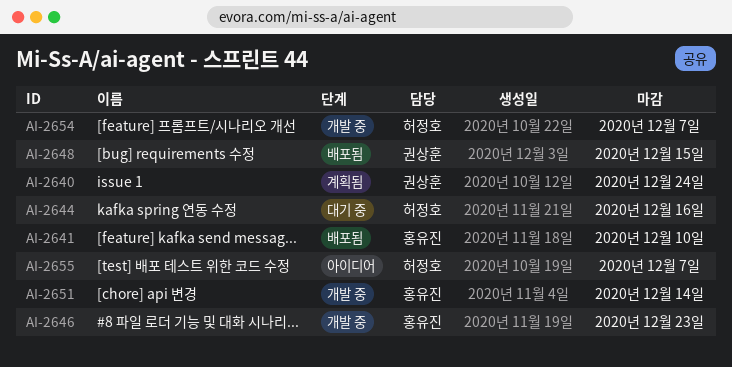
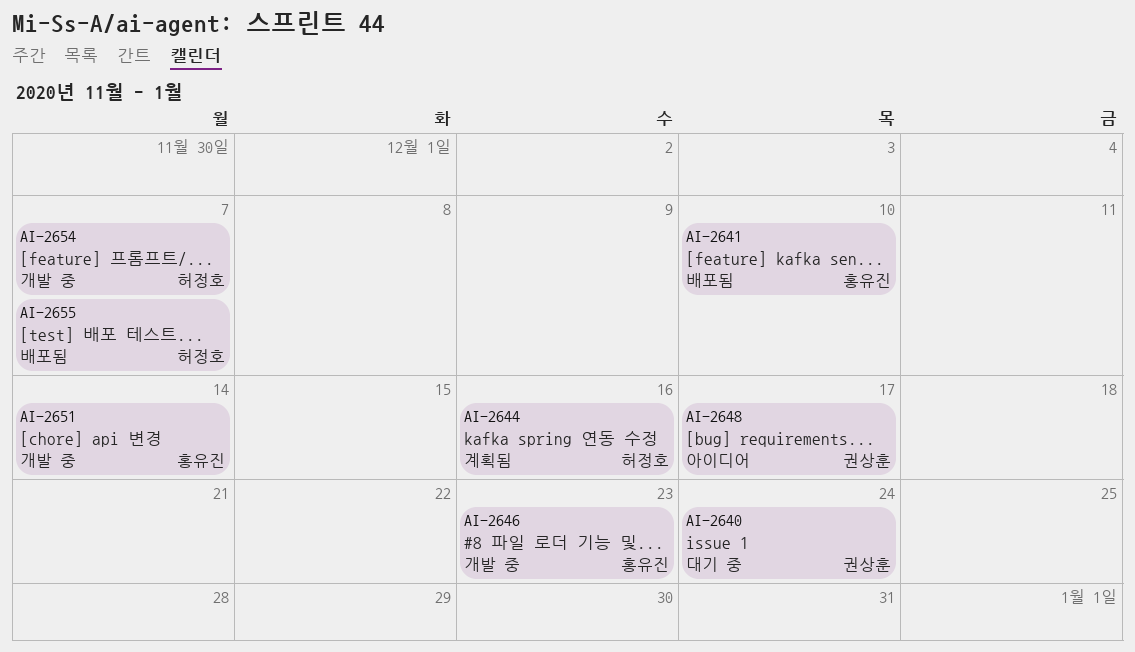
AI-2640, status: 계획됨 -> 대기 중
AI-2644, status: 대기 중 -> 계획됨
AI-2648, status: 배포됨 -> 아이디어
AI-2648, due: Dec 15 -> Dec 17
AI-2655, status: 아이디어 -> 배포됨

